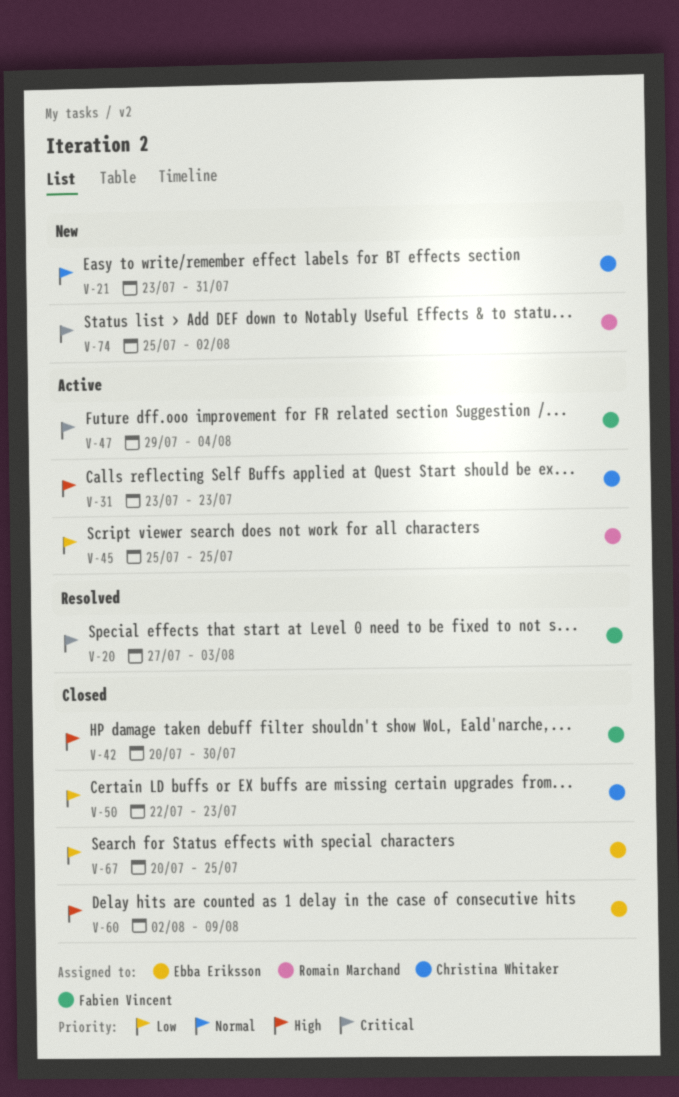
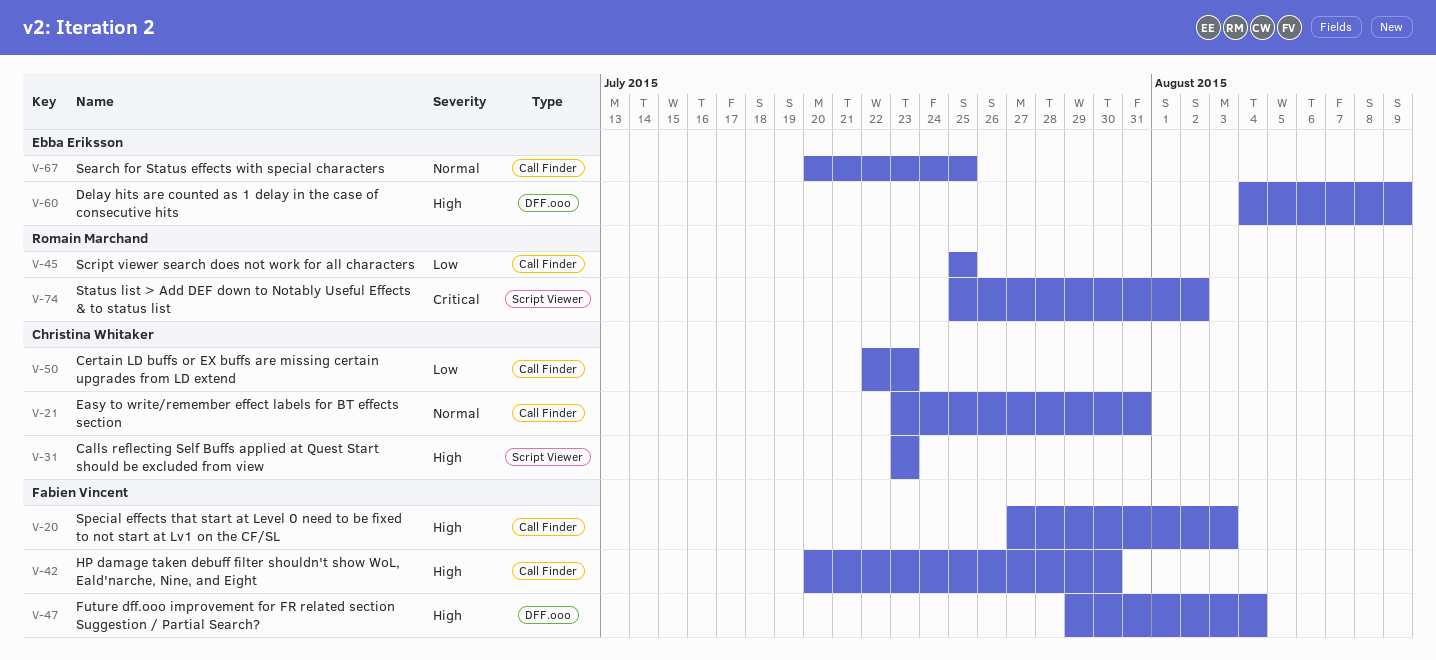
V-20, priority: Critical -> High
V-47, priority: Critical -> High
V-60, start: Aug 2 -> Aug 4
V-67, priority: Low -> Normal

